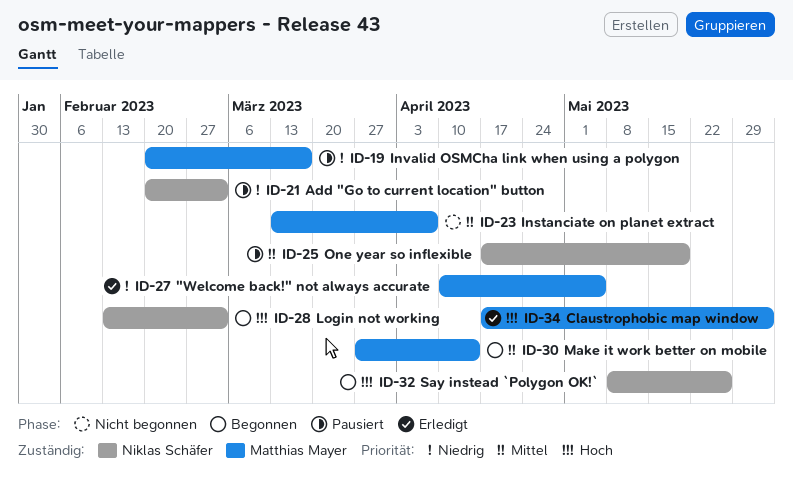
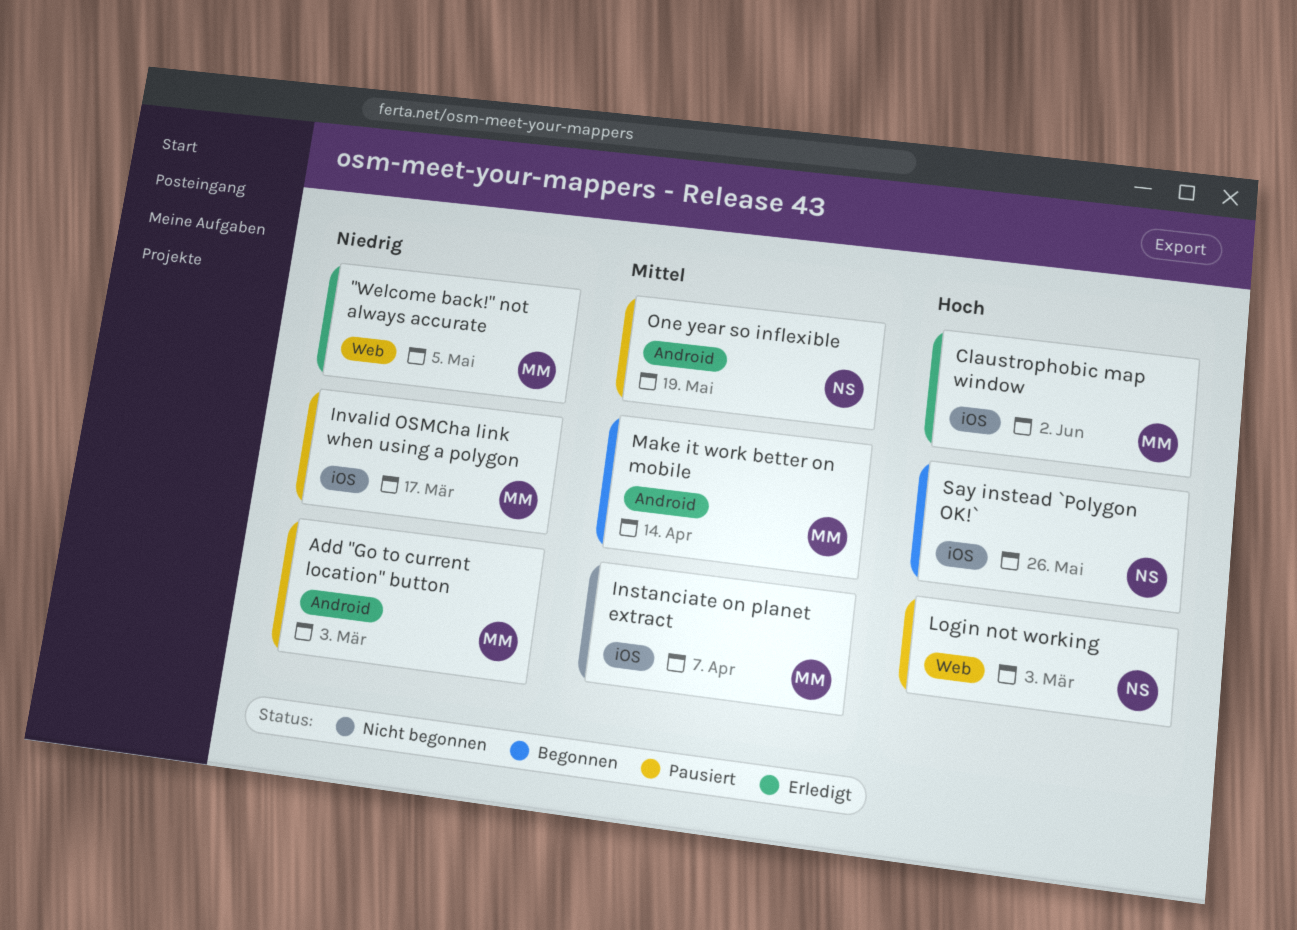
Add "Go to current location" button, owner: Niklas Schäfer -> Matthias Mayer
Login not working, status: Begonnen -> Pausiert

